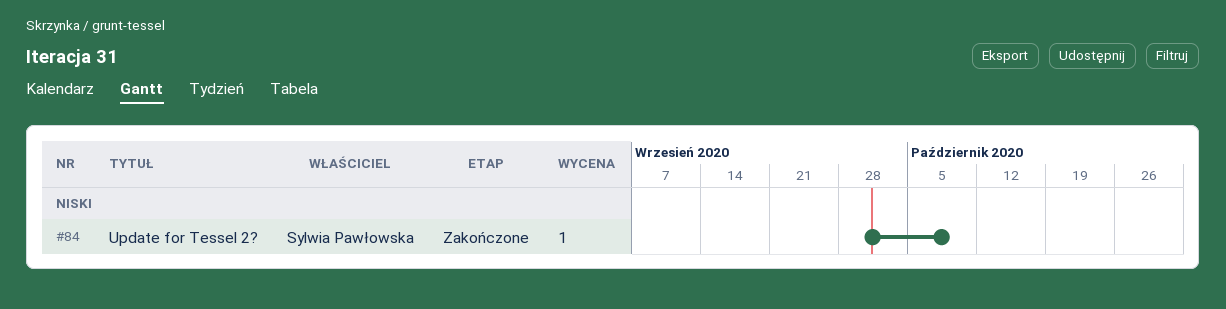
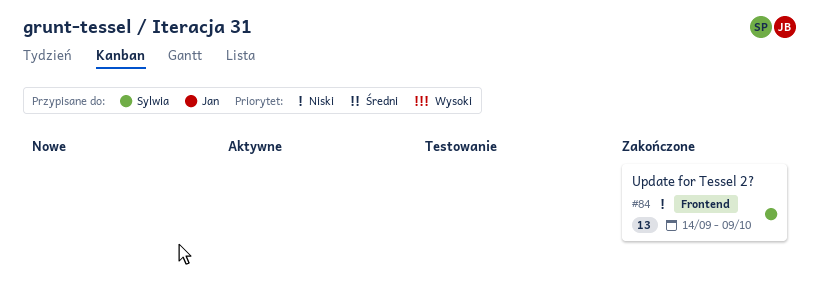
#84, estimate: 1 -> 13
#84, start: Sep 28 -> Sep 14

